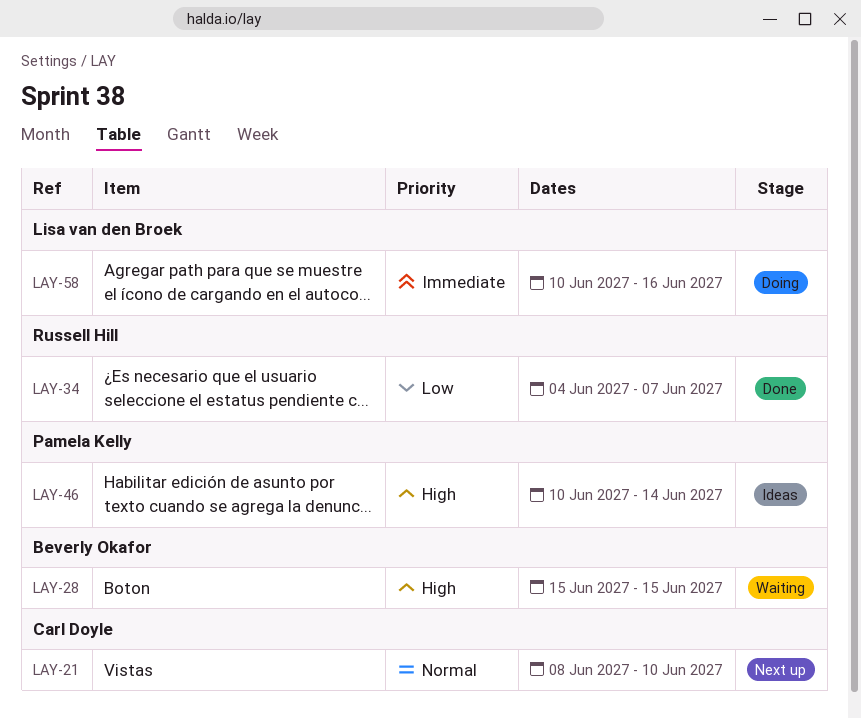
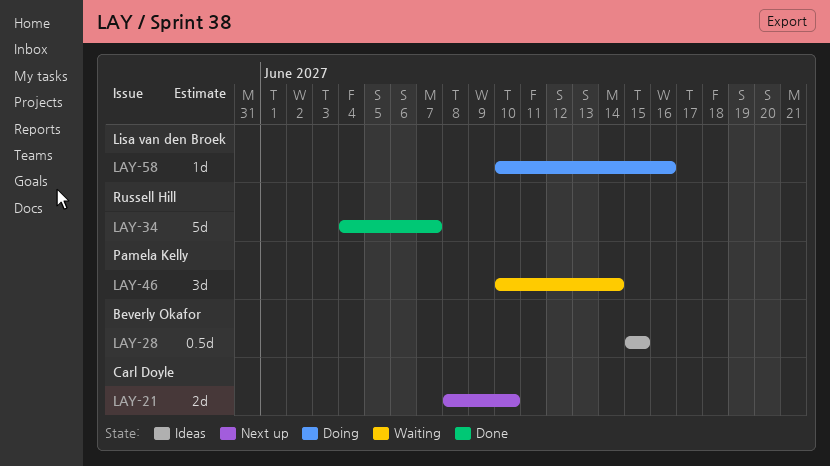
LAY-28, status: Waiting -> Ideas
LAY-46, status: Ideas -> Waiting

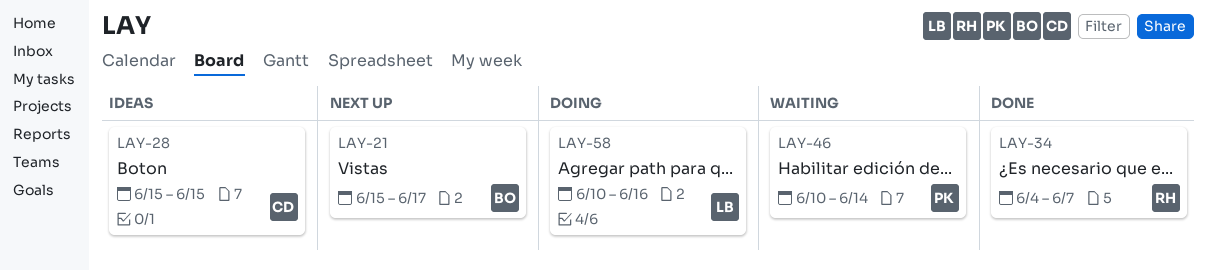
LAY-21, owner: Carl Doyle -> Beverly Okafor
LAY-21, start: Jun 8 -> Jun 15
LAY-21, due: Jun 10 -> Jun 17
LAY-28, owner: Beverly Okafor -> Carl Doyle

